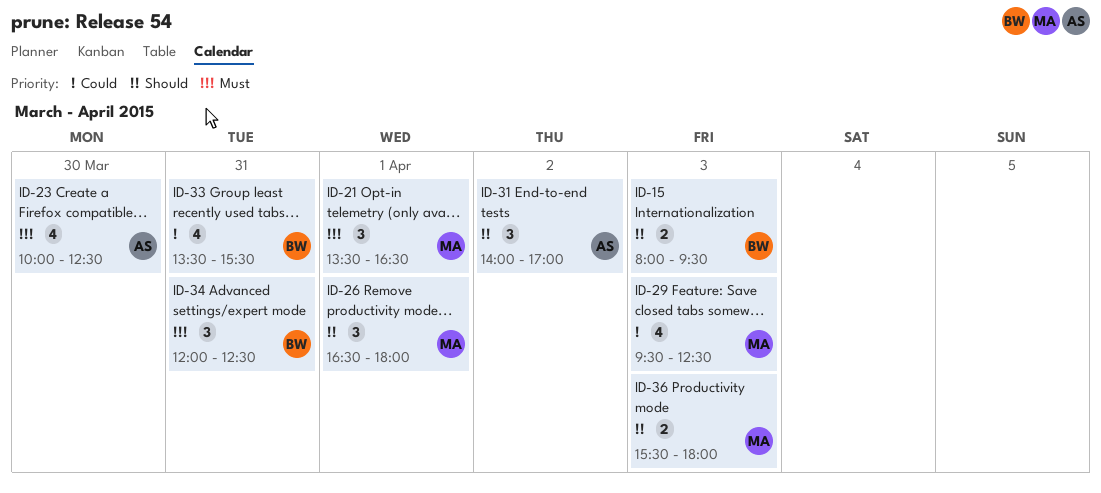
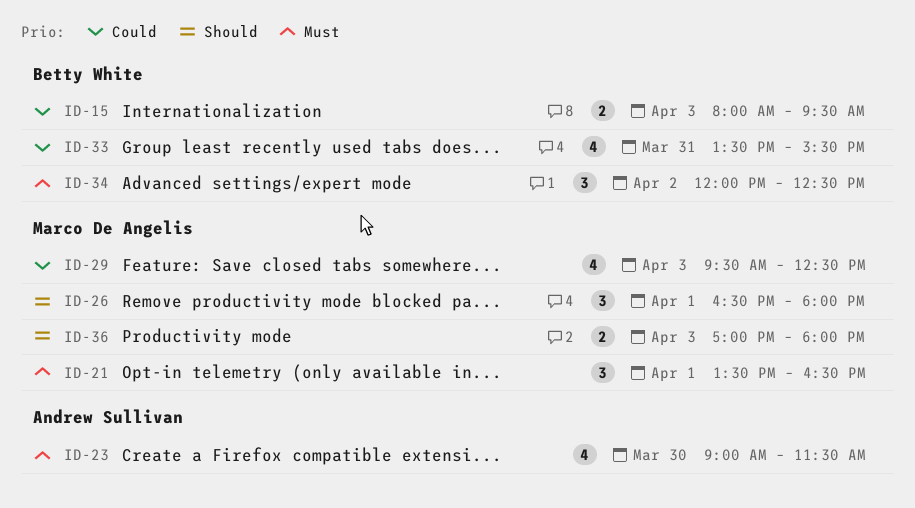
ID-15, priority: Should -> Could
ID-23, begins: 10:00 -> 09:00
ID-23, ends: 12:30 -> 11:30
ID-31: present -> none
ID-34, day: Mar 31 -> Apr 2
ID-36, begins: 15:30 -> 17:00

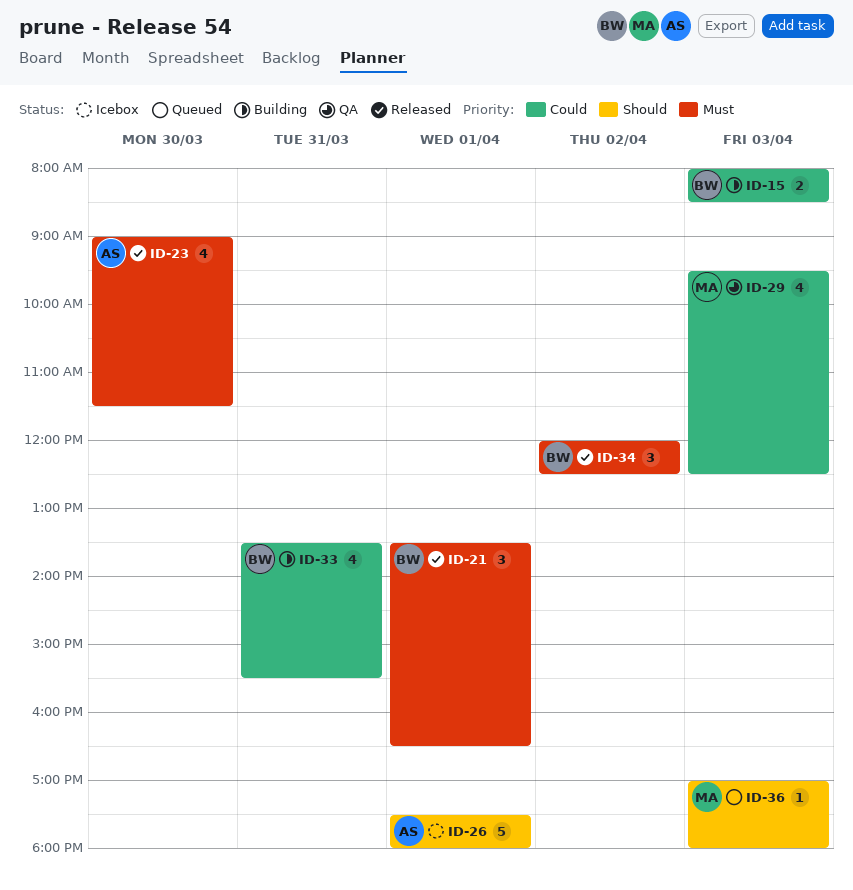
ID-15, ends: 09:30 -> 08:30
ID-21, owner: Marco De Angelis -> Betty White
ID-26, owner: Marco De Angelis -> Andrew Sullivan
ID-26, estimate: 3 -> 5
ID-26, begins: 16:30 -> 17:30
ID-36, estimate: 2 -> 1

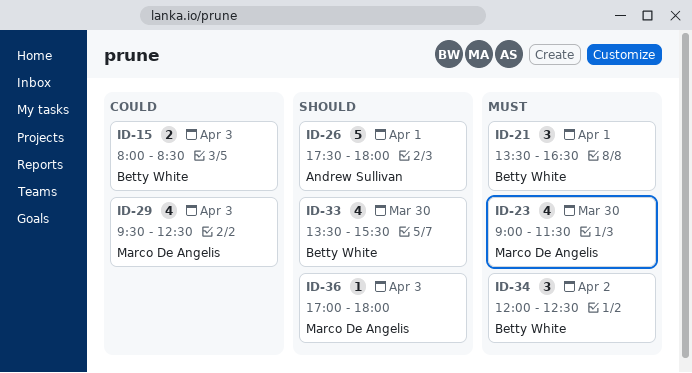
ID-23, owner: Andrew Sullivan -> Marco De Angelis
ID-33, priority: Could -> Should
ID-33, day: Mar 31 -> Mar 30

